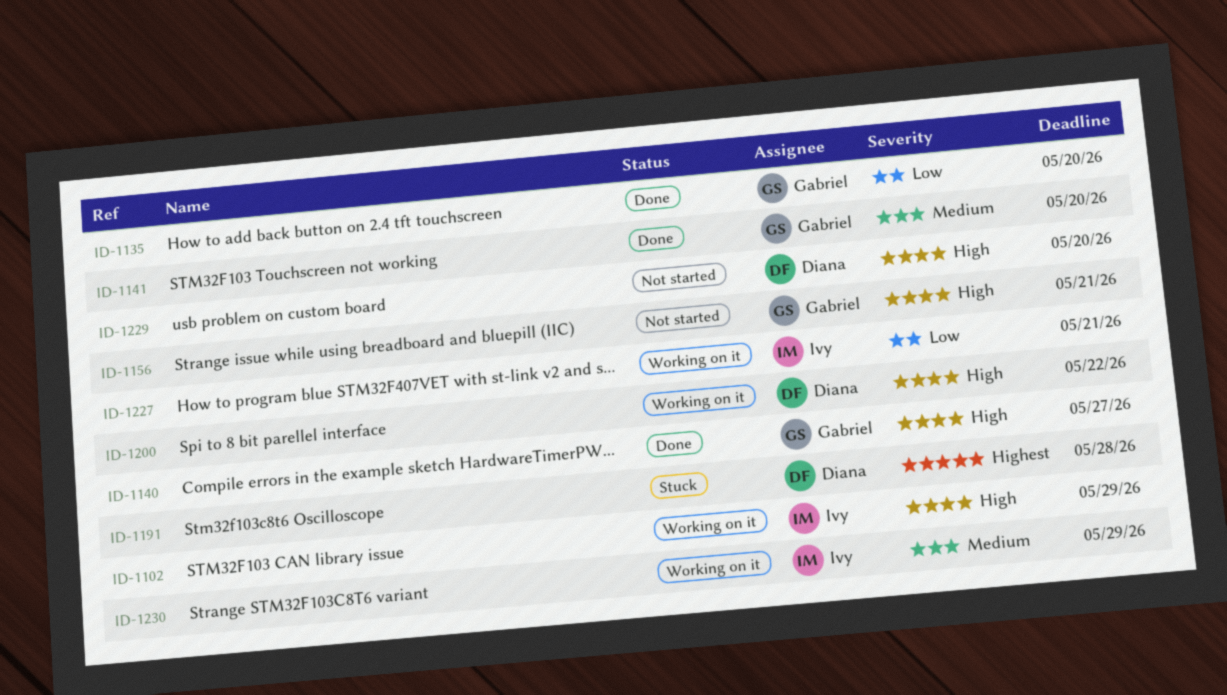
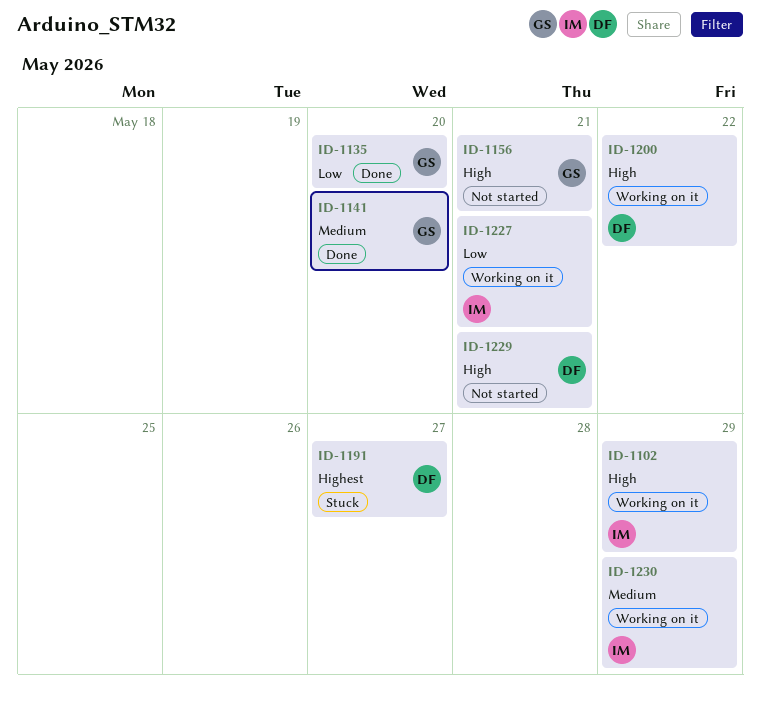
ID-1140: present -> none
ID-1191, due: May 28 -> May 27
ID-1229, due: May 20 -> May 21

